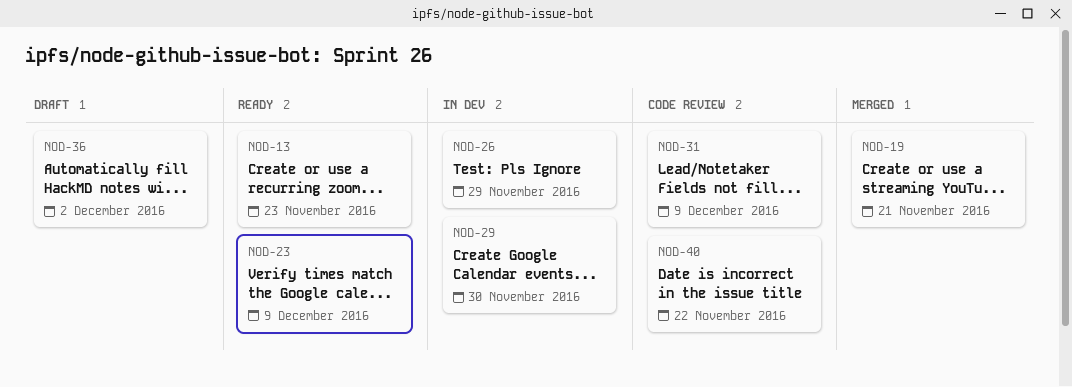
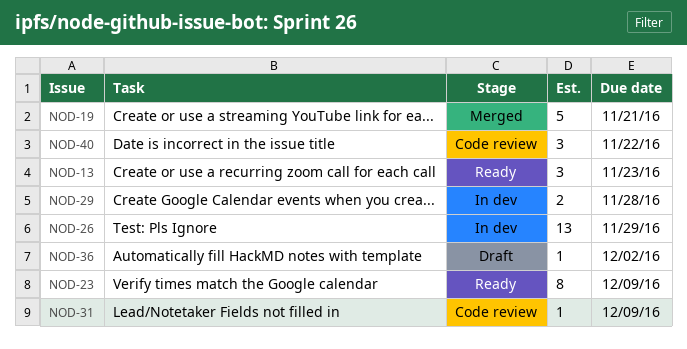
NOD-29, due: Nov 30 -> Nov 28

